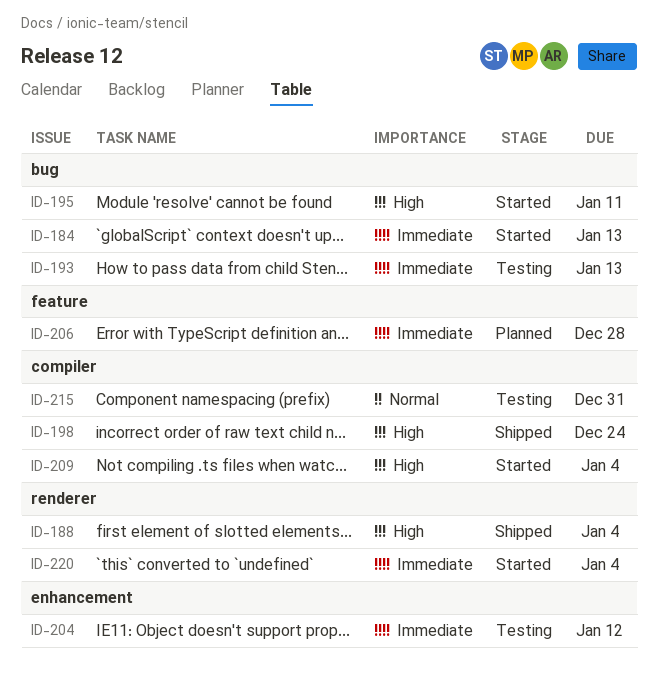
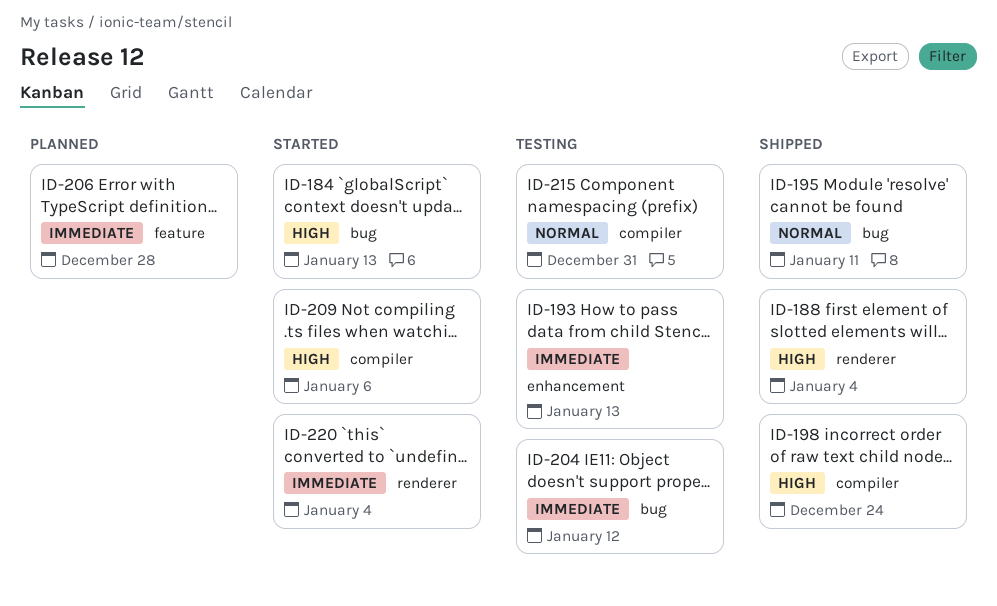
ID-184, priority: Immediate -> High
ID-193, label: bug -> enhancement
ID-195, status: Started -> Shipped
ID-195, priority: High -> Normal
ID-204, label: enhancement -> bug
ID-209, due: Jan 4 -> Jan 6

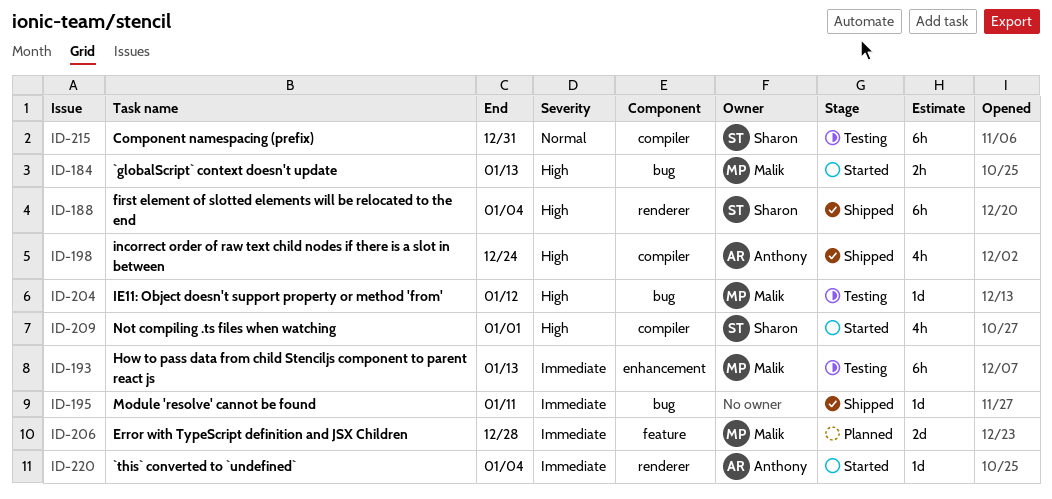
ID-195, priority: Normal -> Immediate
ID-204, priority: Immediate -> High
ID-209, due: Jan 6 -> Jan 1

